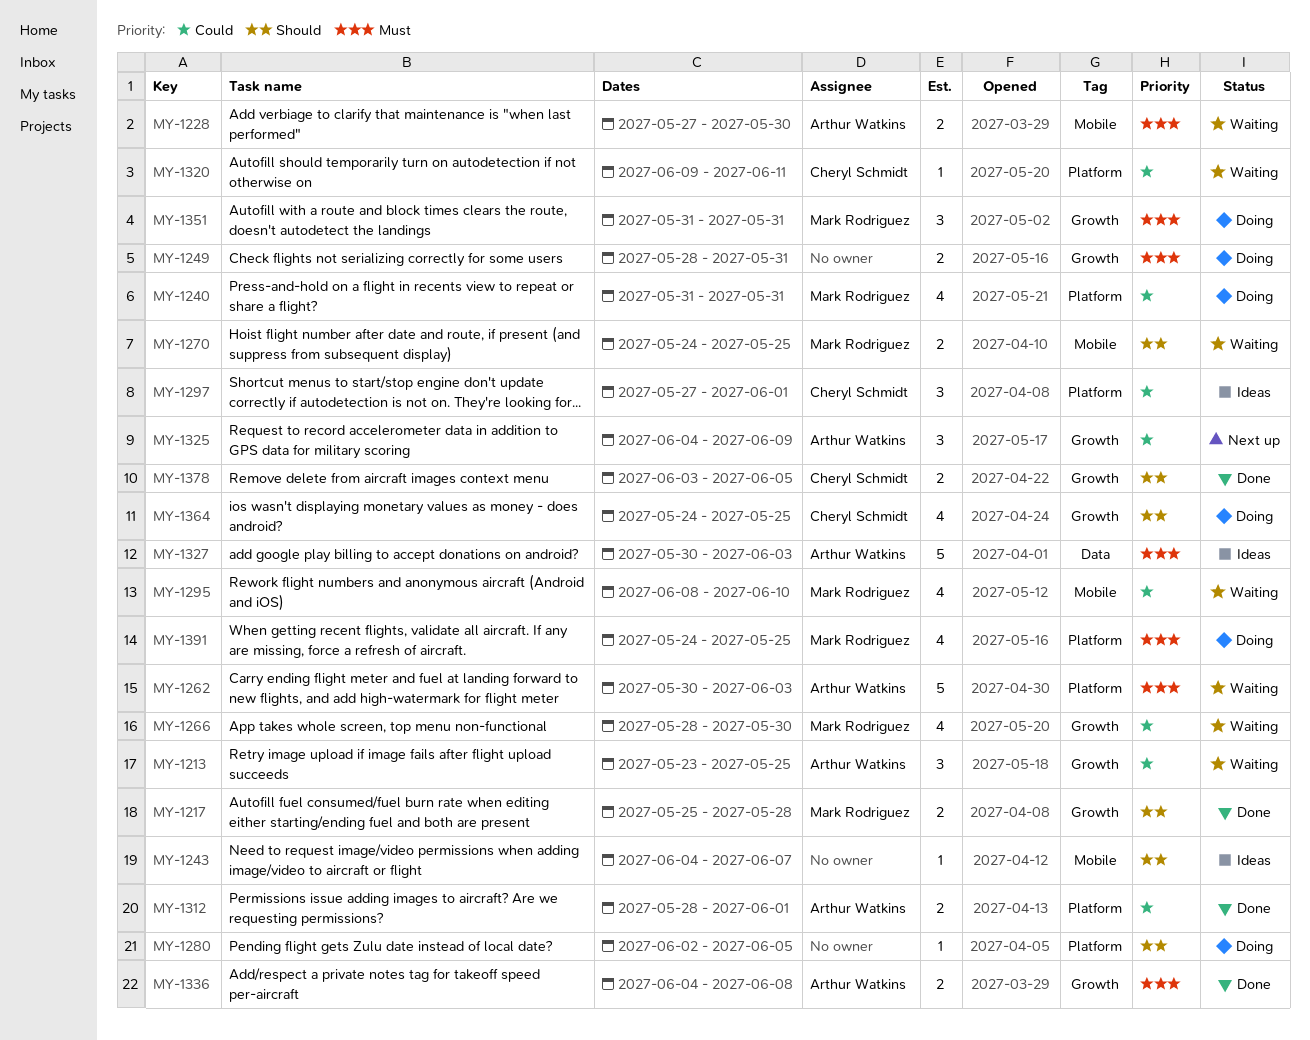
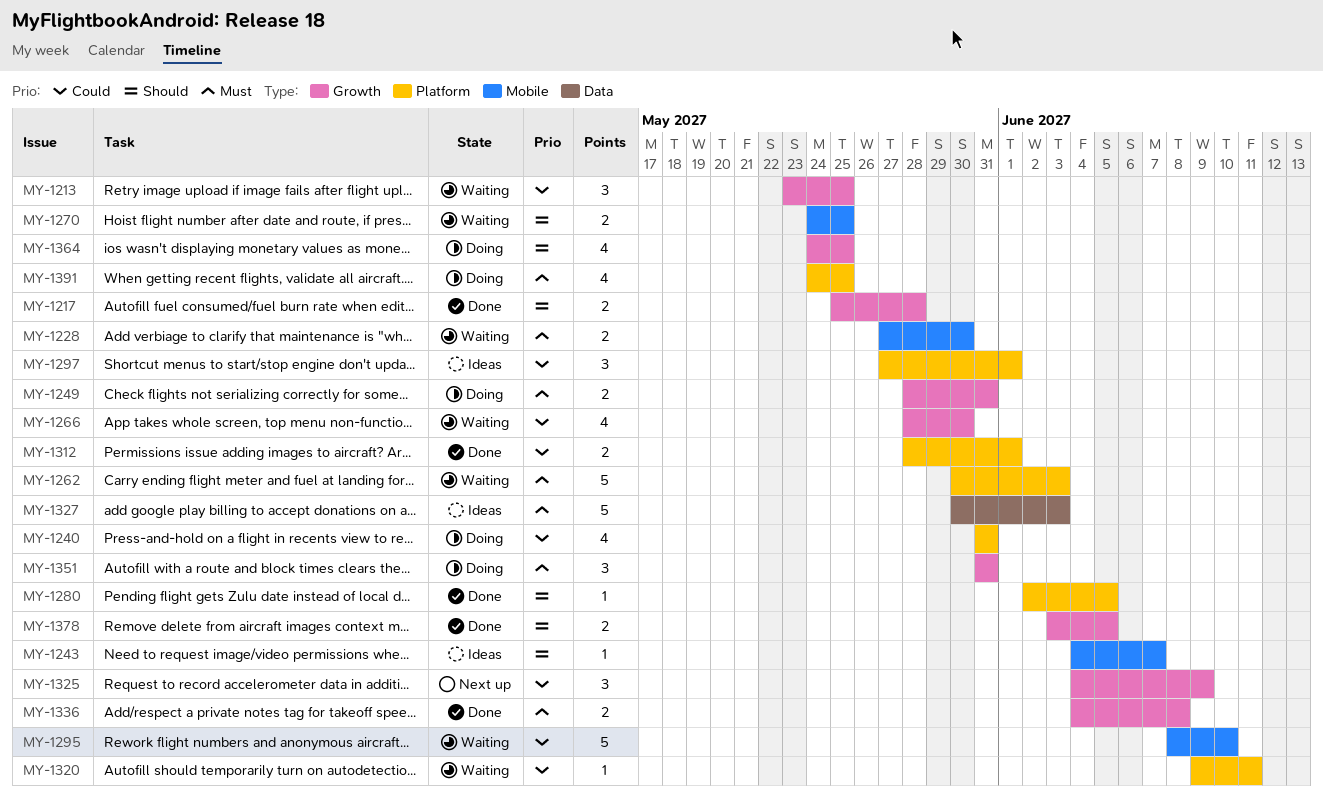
MY-1280, status: Doing -> Done
MY-1295, estimate: 4 -> 5

